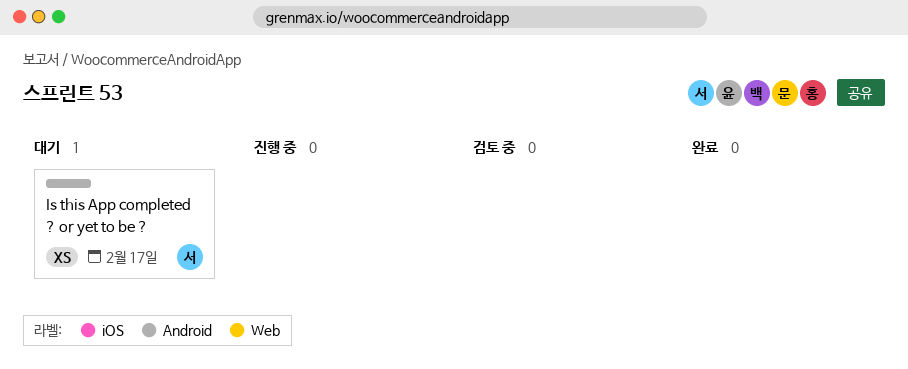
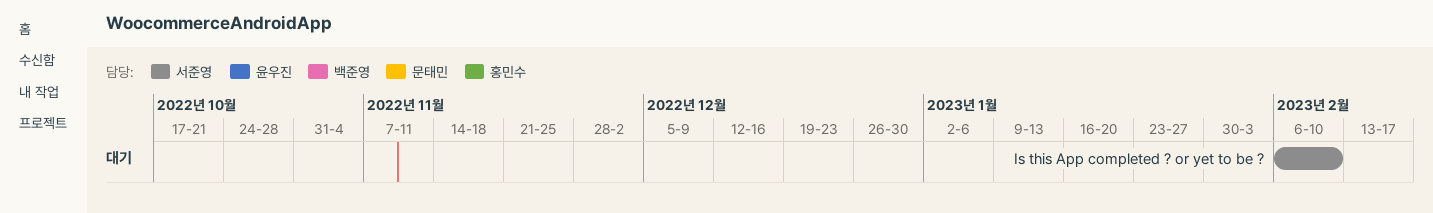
Is this App completed ? or yet to be ?, due: Feb 17 -> Feb 10

